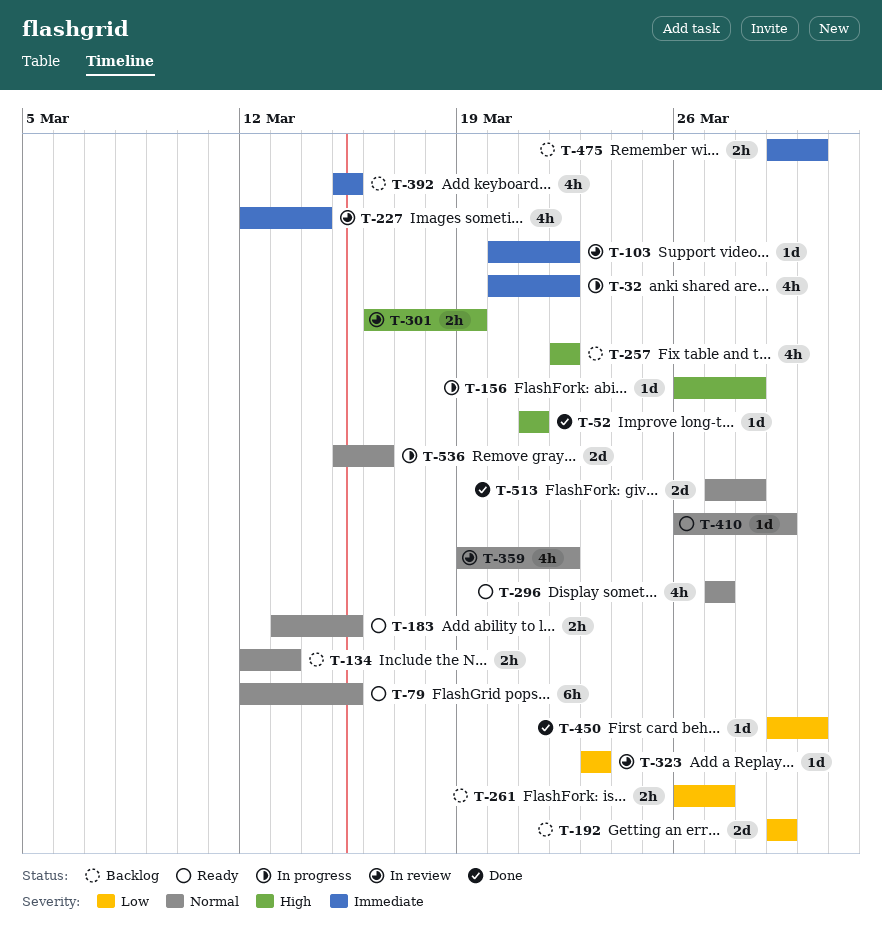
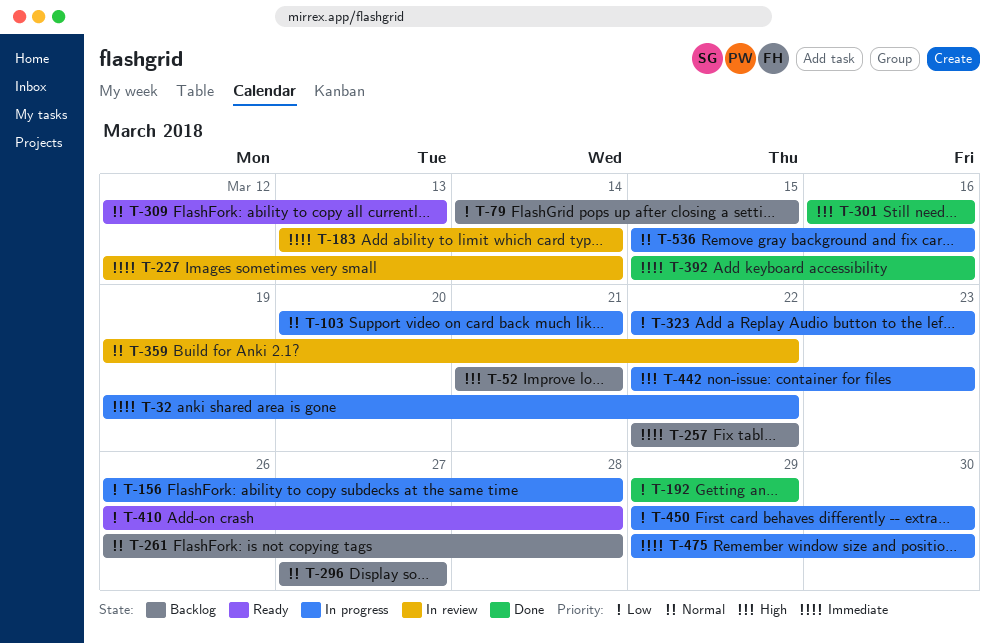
T-32, start: Mar 20 -> Mar 19
T-52, status: Done -> Backlog
T-79, status: Ready -> Backlog
T-79, priority: Normal -> Low
T-79, start: Mar 12 -> Mar 14
T-103, status: In review -> In progress
T-103, priority: Immediate -> Normal
T-103, due: Mar 22 -> Mar 21
T-134: present -> none
T-156, priority: High -> Low
T-183, status: Ready -> In review
T-183, priority: Normal -> Immediate
T-183, due: Mar 15 -> Mar 14
T-192, status: Backlog -> Done
T-257, priority: High -> Immediate
T-261, priority: Low -> Normal
T-261, due: Mar 27 -> Mar 28
T-296, status: Ready -> Backlog
T-301, status: In review -> Done
T-301, due: Mar 19 -> Mar 16
T-309: none -> present
T-323, status: In review -> In progress
T-323, start: Mar 23 -> Mar 22
T-392, status: Backlog -> Done
T-392, due: Mar 15 -> Mar 16
T-410, priority: Normal -> Low
T-410, due: Mar 29 -> Mar 28
T-442: none -> present
T-450, status: Done -> In progress
T-475, status: Backlog -> In progress
T-513: present -> none

